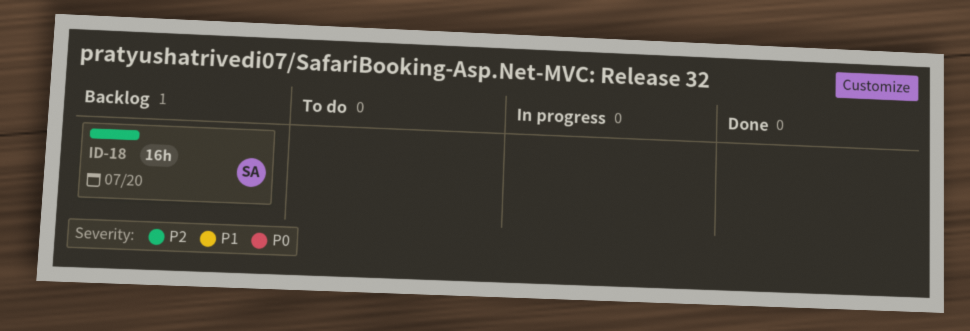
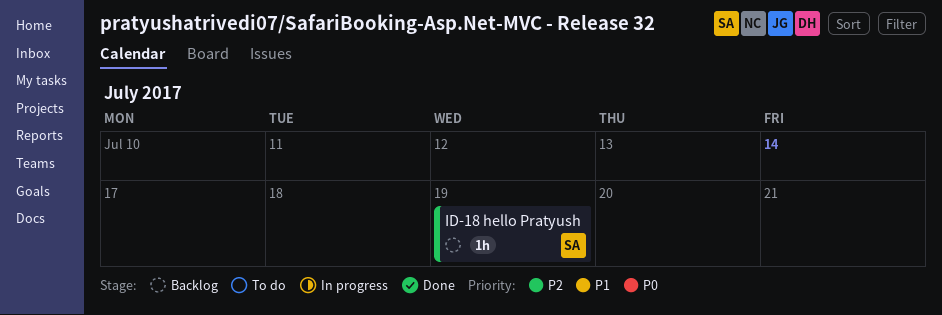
ID-18, estimate: 16h -> 1h
ID-18, due: Jul 20 -> Jul 19

